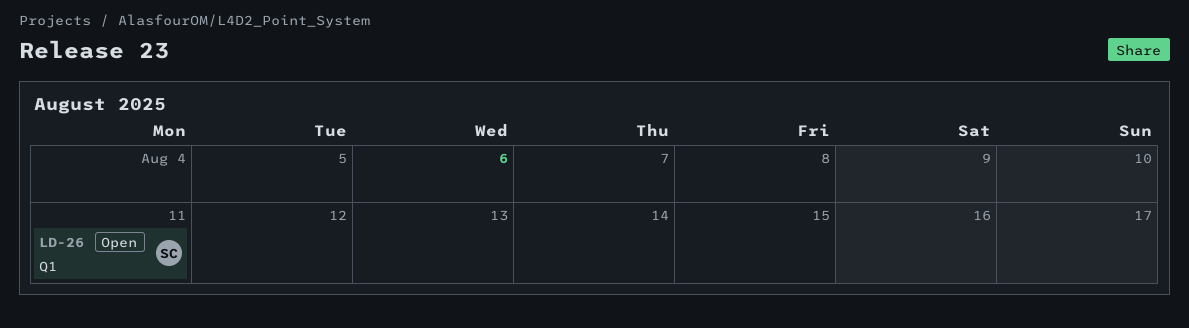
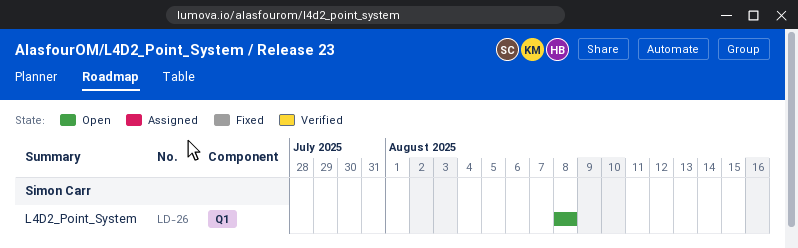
LD-26, due: Aug 11 -> Aug 8

